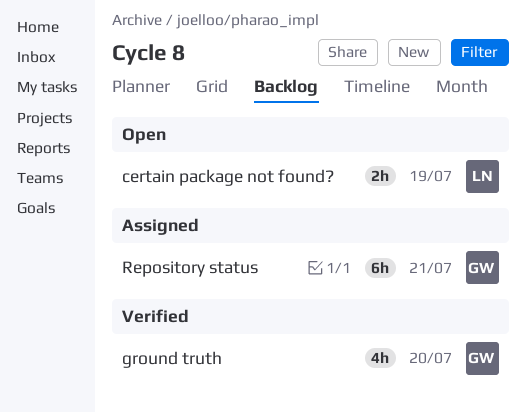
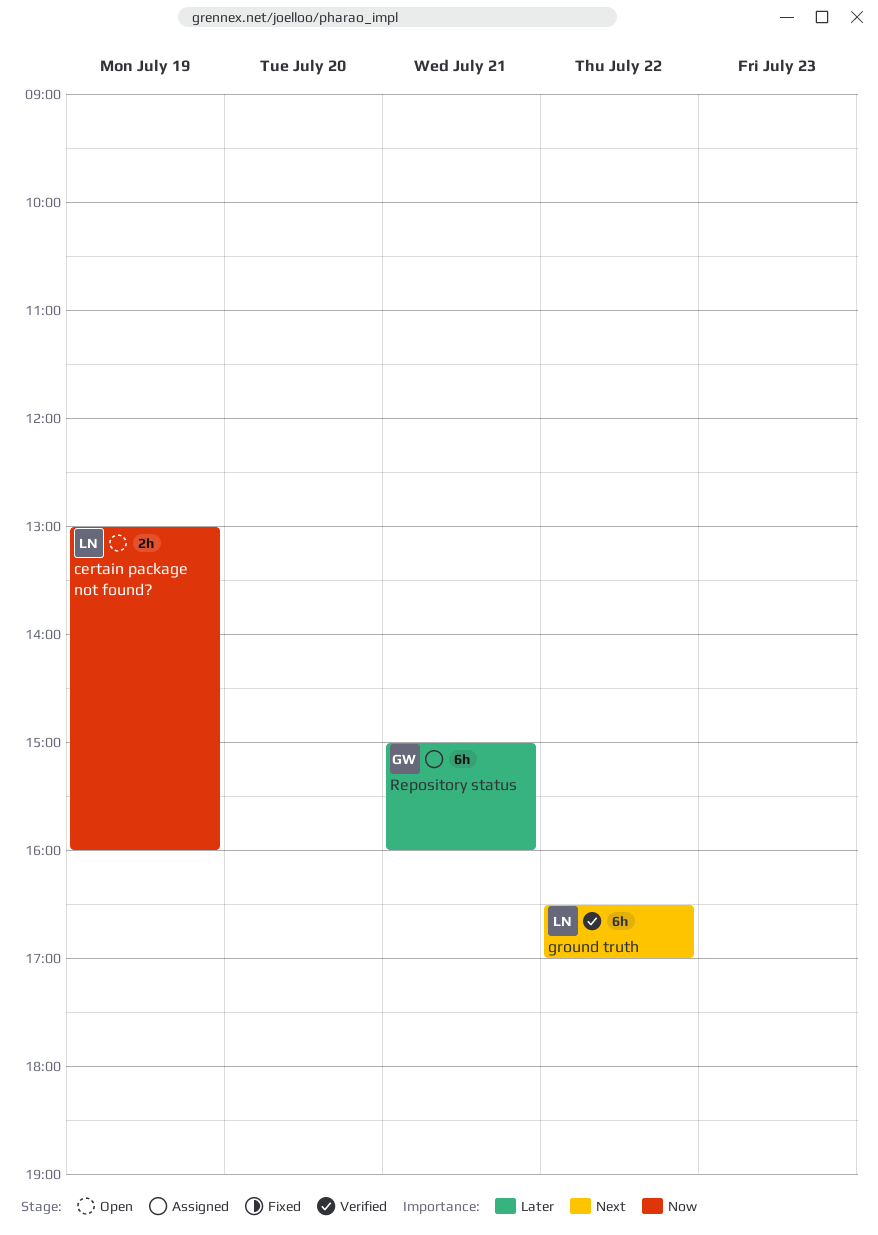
ground truth, owner: GW -> LN
ground truth, estimate: 4h -> 6h
ground truth, day: Jul 20 -> Jul 22

